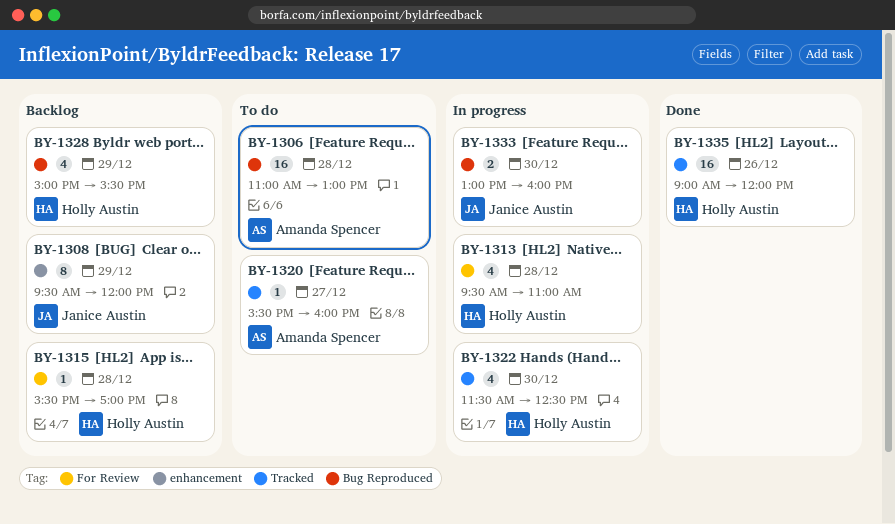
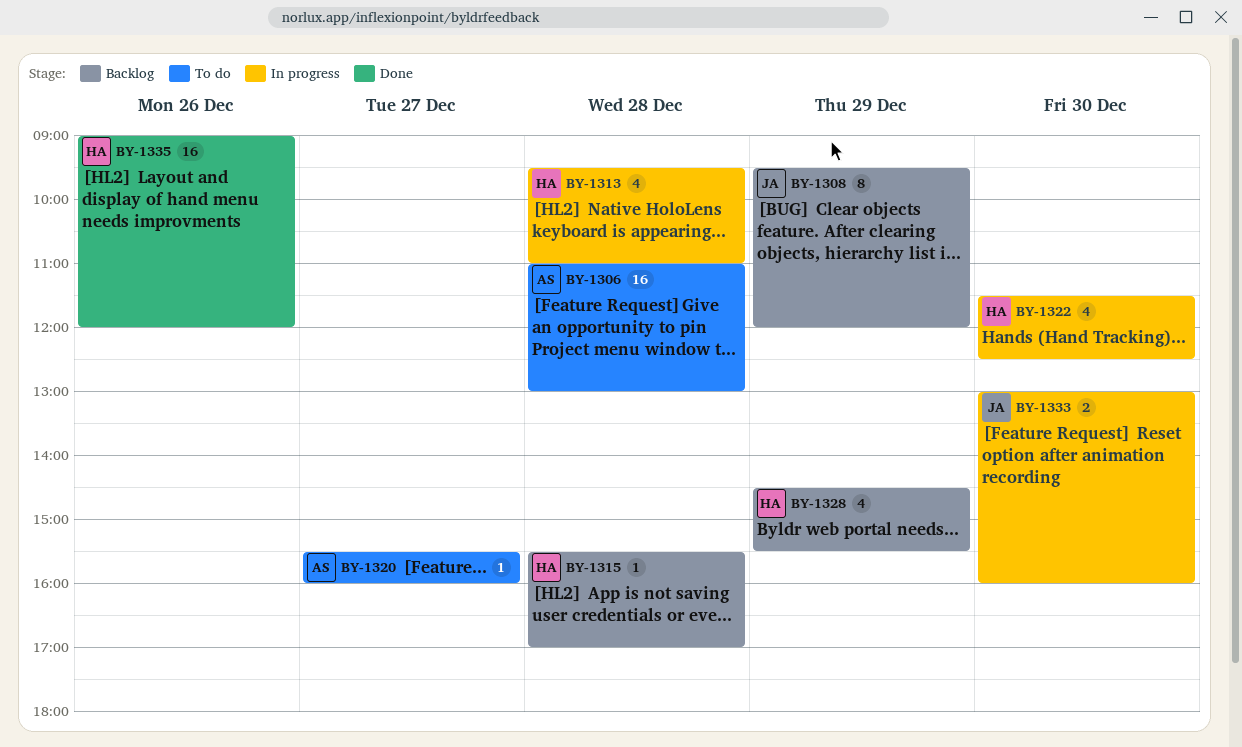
BY-1328, begins: 15:00 -> 14:30

